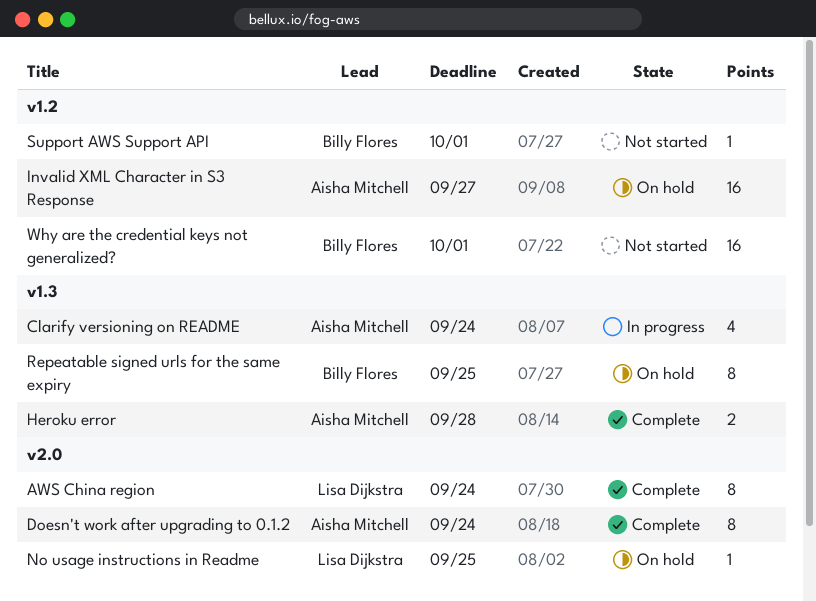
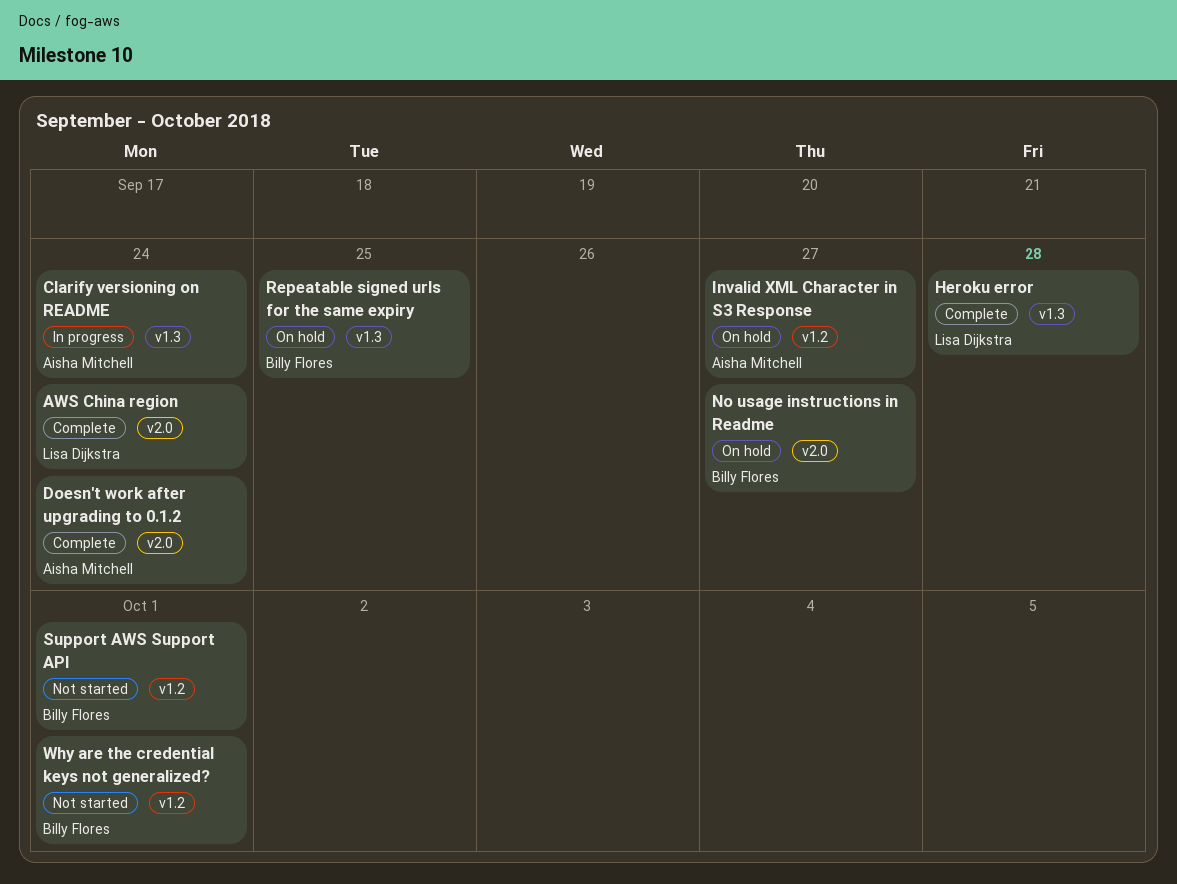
Heroku error, owner: Aisha Mitchell -> Lisa Dijkstra
No usage instructions in Readme, owner: Lisa Dijkstra -> Billy Flores
No usage instructions in Readme, due: Sep 25 -> Sep 27

